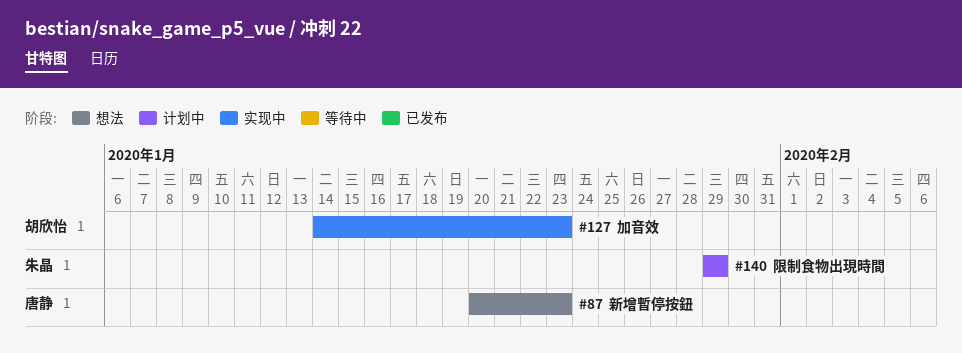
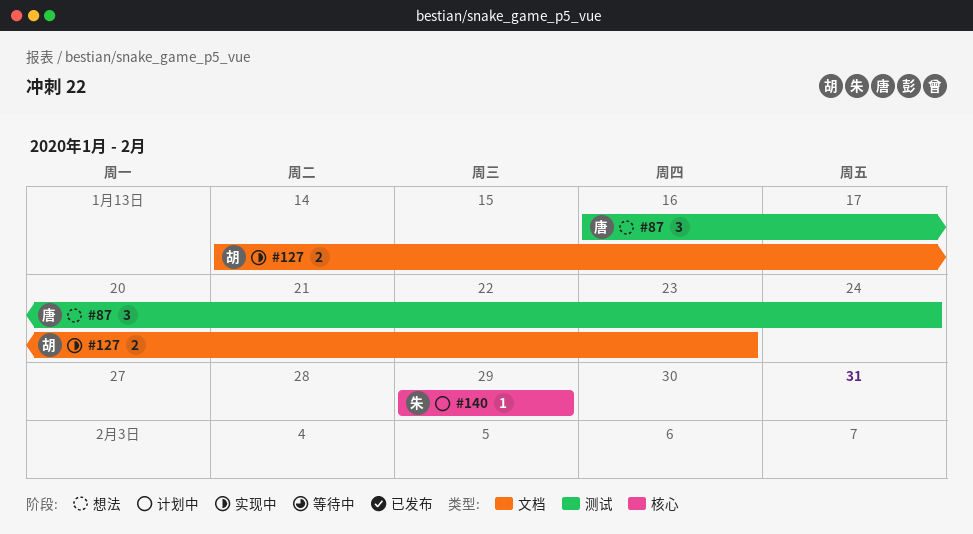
#87, start: Jan 20 -> Jan 16
#87, due: Jan 23 -> Jan 24

